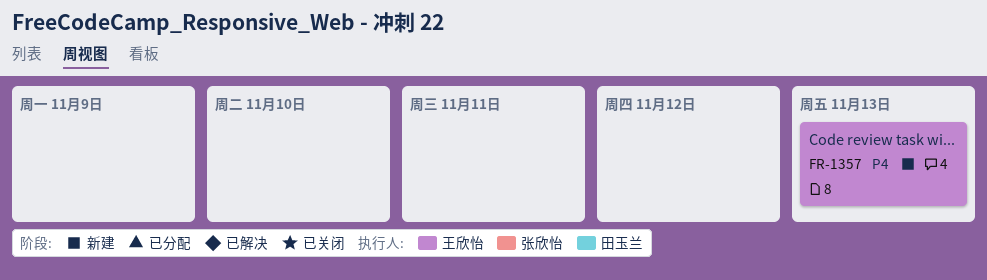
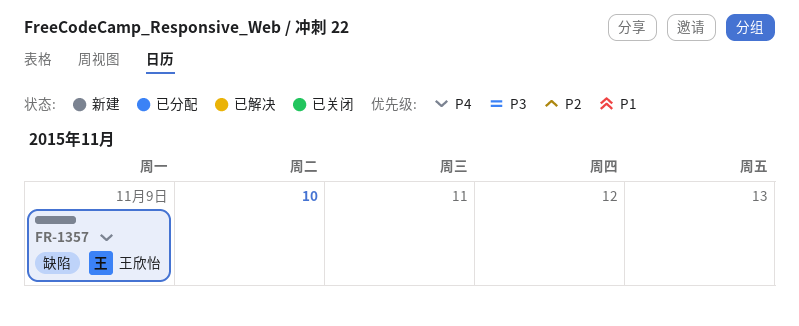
FR-1357, due: Nov 13 -> Nov 9

